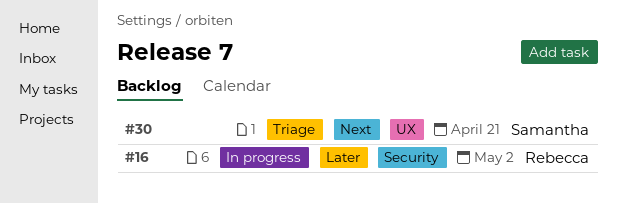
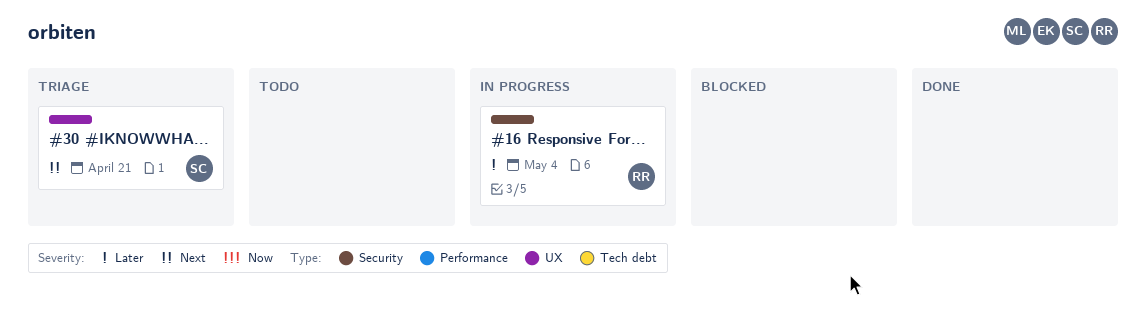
#16, due: May 2 -> May 4

